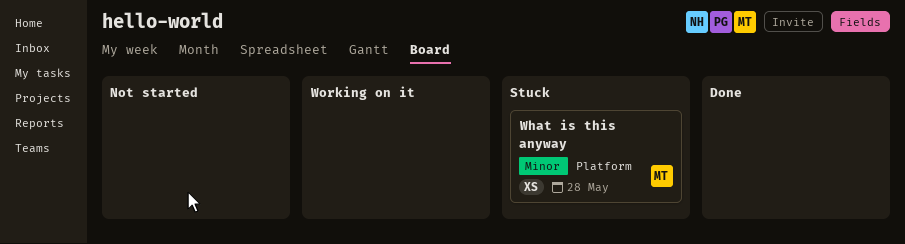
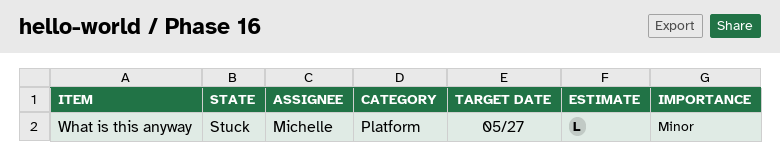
What is this anyway, estimate: XS -> L
What is this anyway, due: May 28 -> May 27

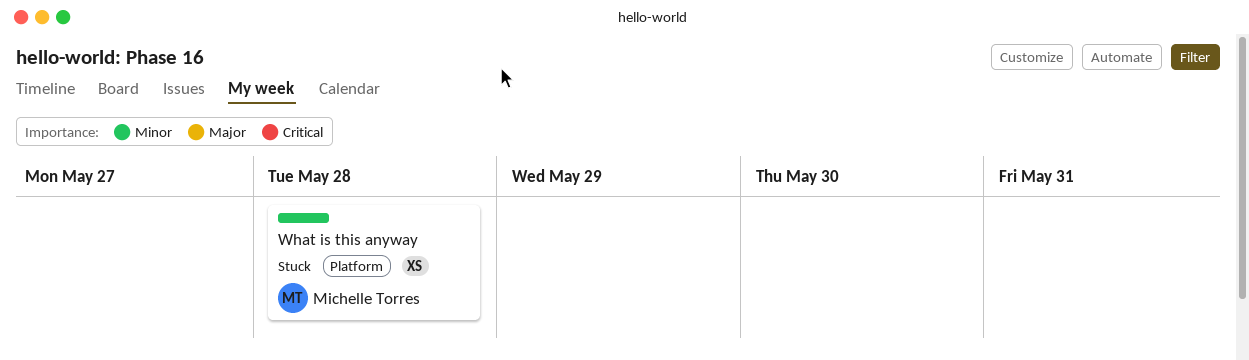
What is this anyway, estimate: L -> XS
What is this anyway, due: May 27 -> May 28

